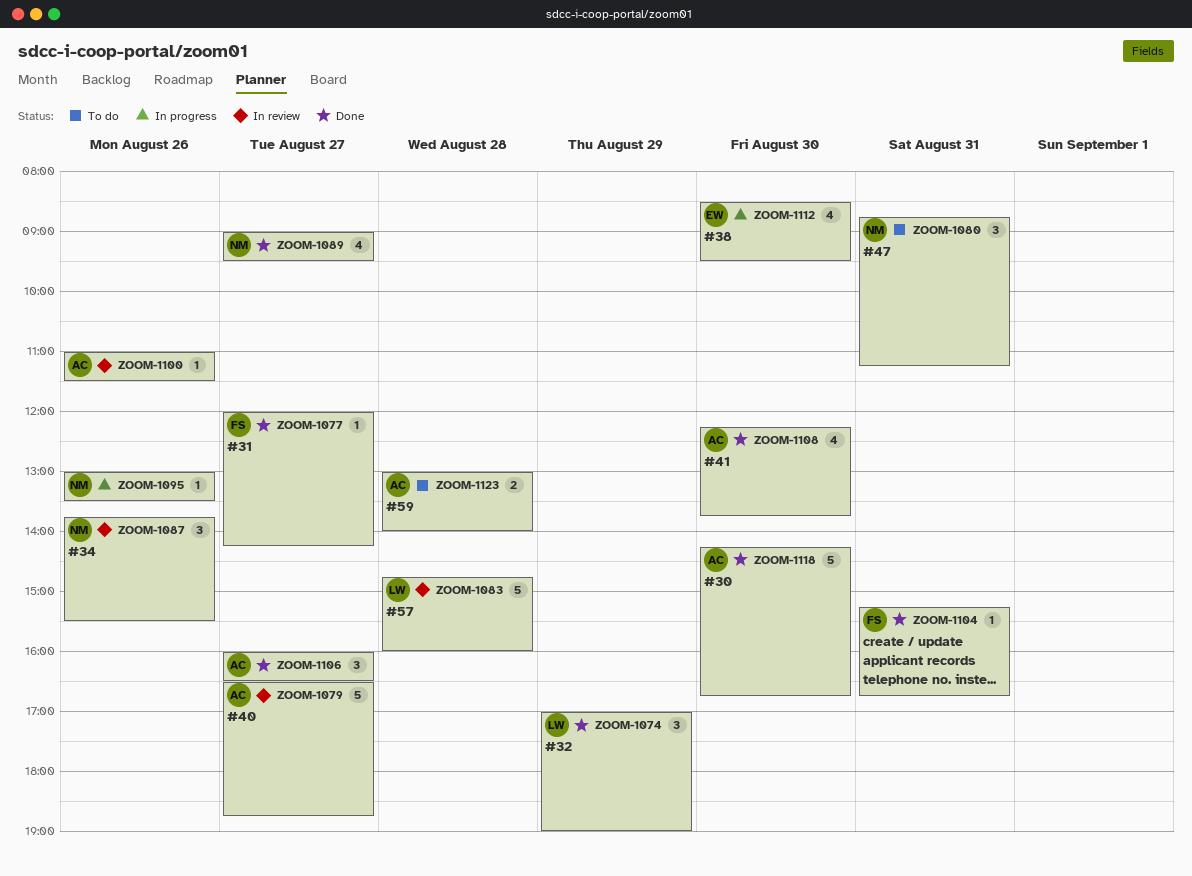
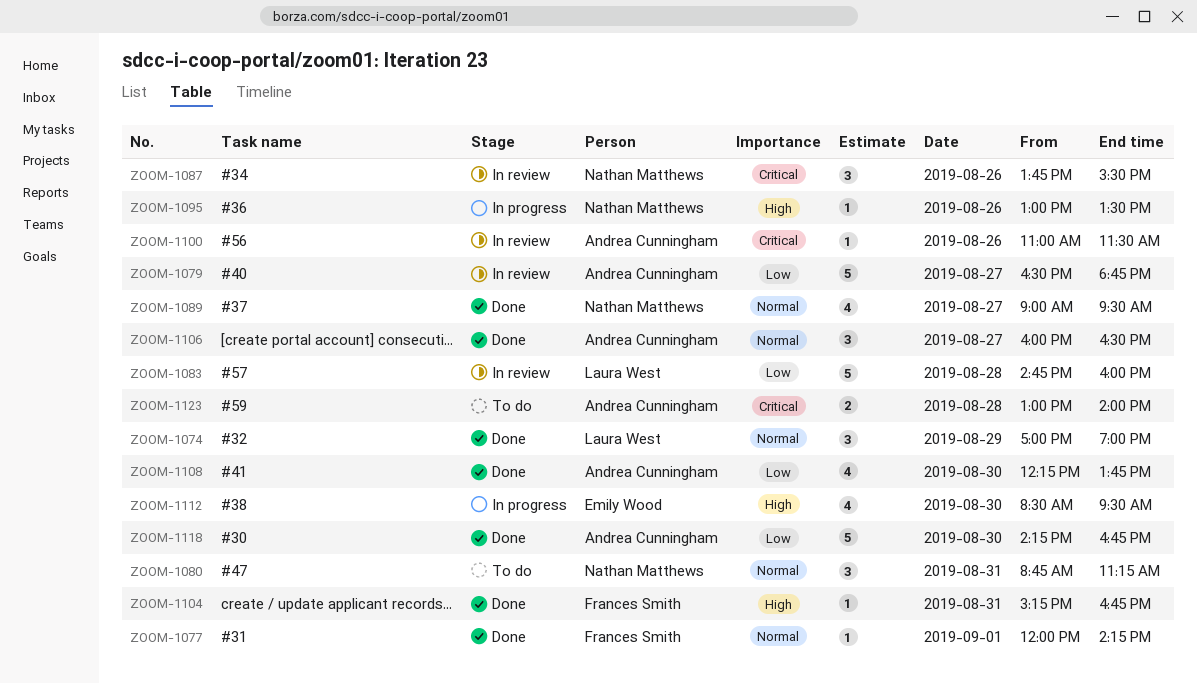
ZOOM-1077, day: Aug 27 -> Sep 1

